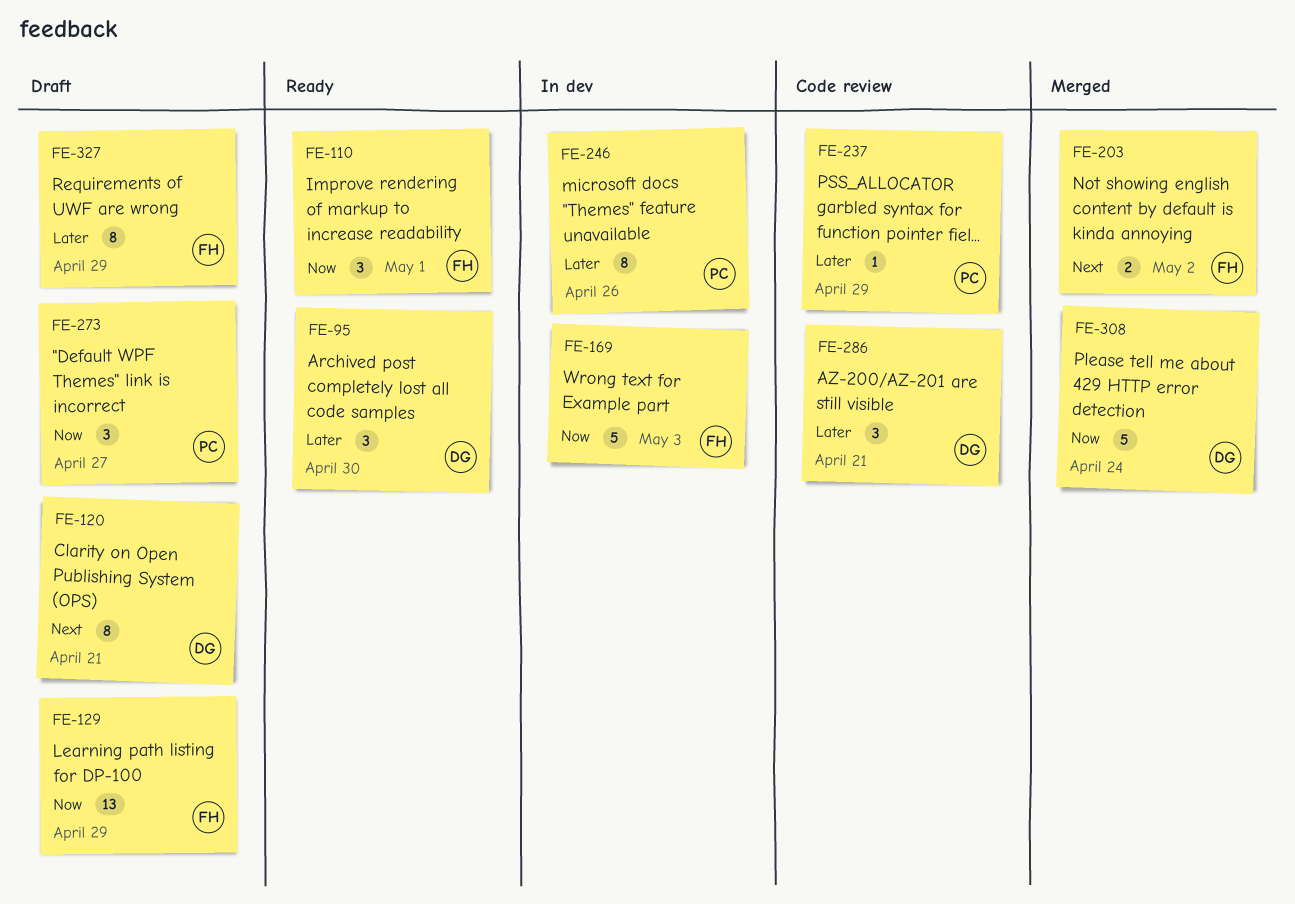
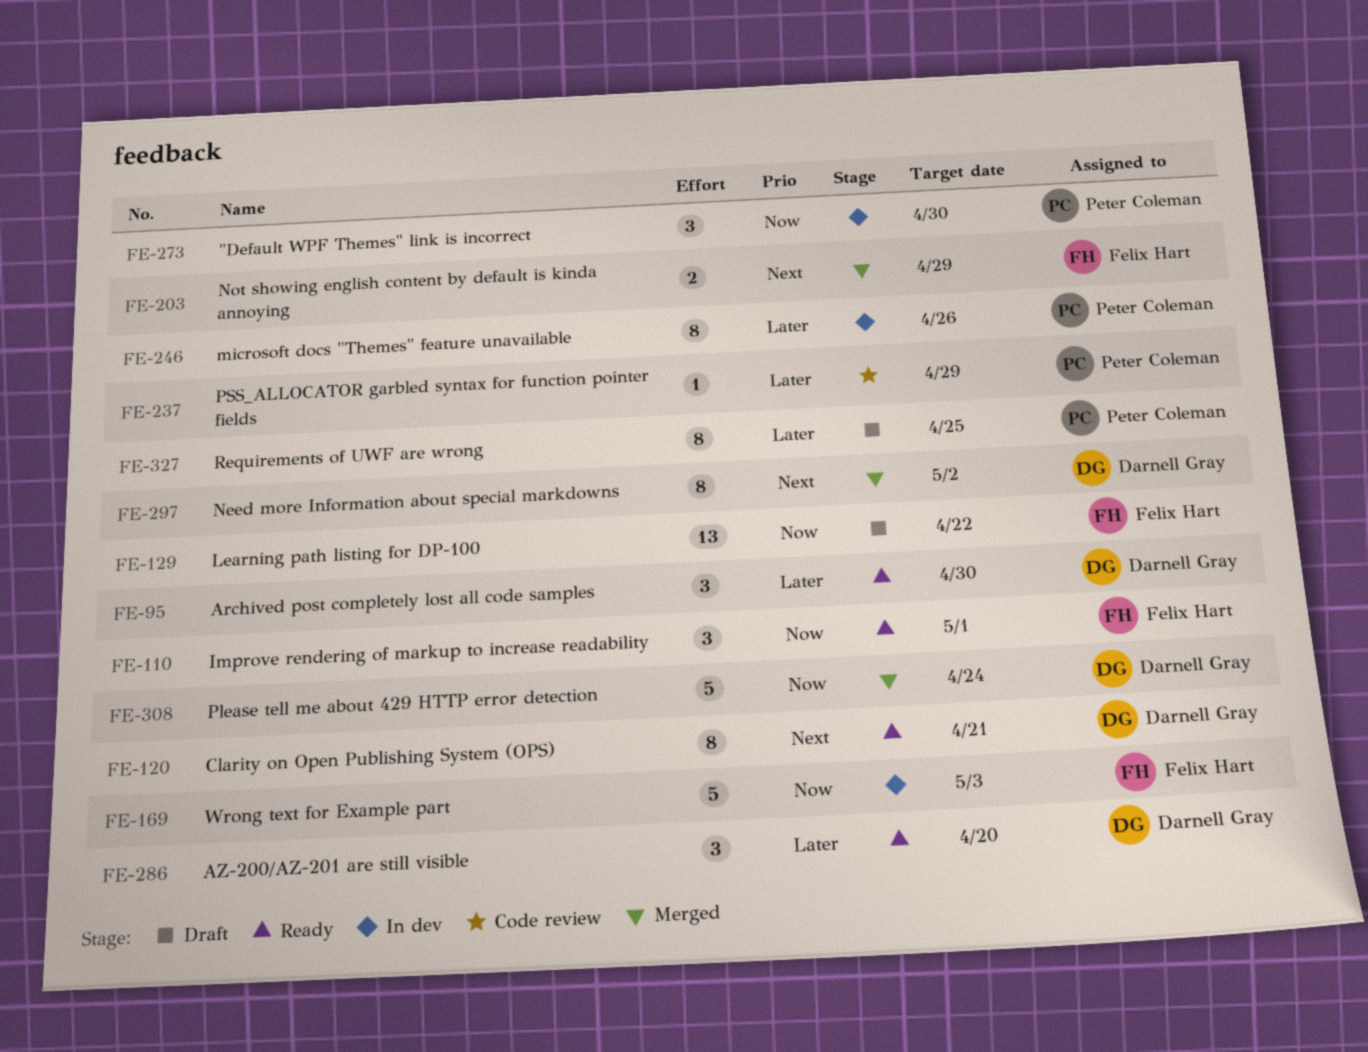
FE-120, status: Draft -> Ready
FE-129, due: Apr 29 -> Apr 22
FE-203, due: May 2 -> Apr 29
FE-273, status: Draft -> In dev
FE-273, due: Apr 27 -> Apr 30
FE-286, status: Code review -> Ready
FE-286, due: Apr 21 -> Apr 20
FE-297: none -> present
FE-327, owner: Felix Hart -> Peter Coleman
FE-327, due: Apr 29 -> Apr 25

